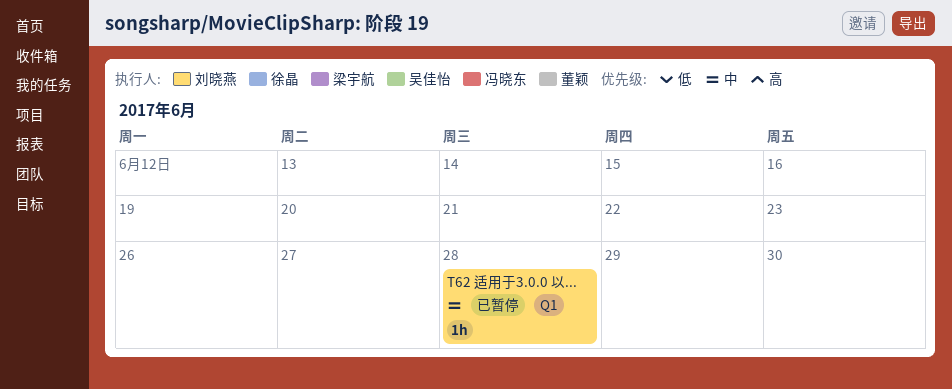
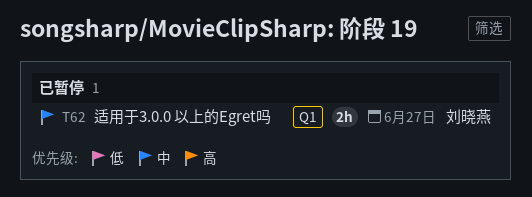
T62, estimate: 1h -> 2h
T62, due: Jun 28 -> Jun 27

